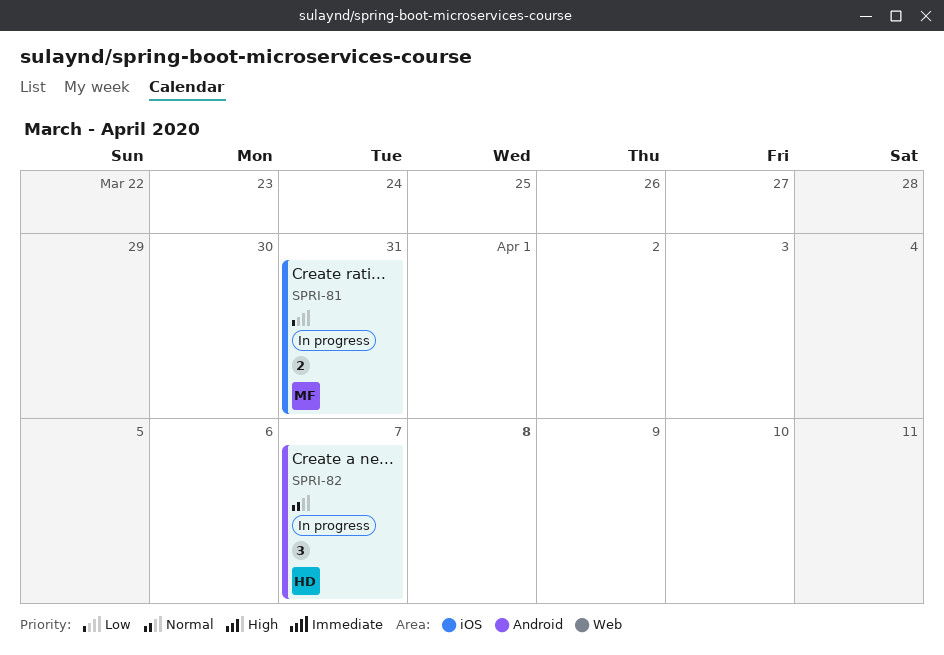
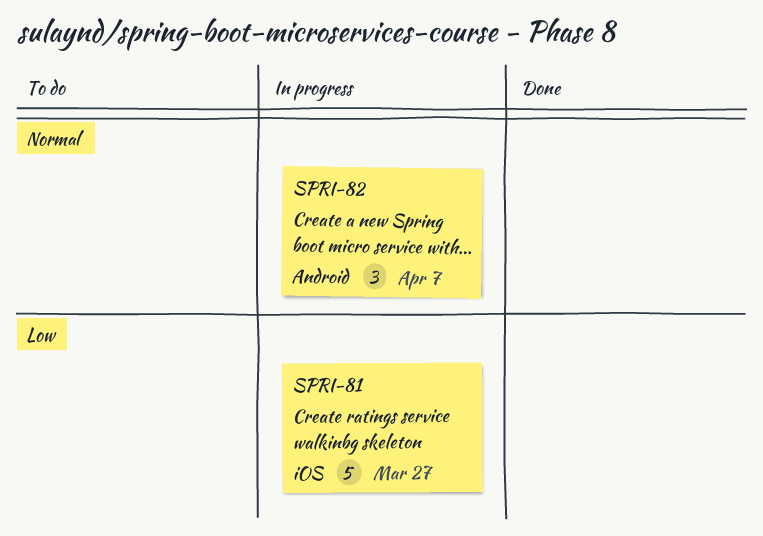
SPRI-81, estimate: 2 -> 5
SPRI-81, due: Mar 31 -> Mar 27

